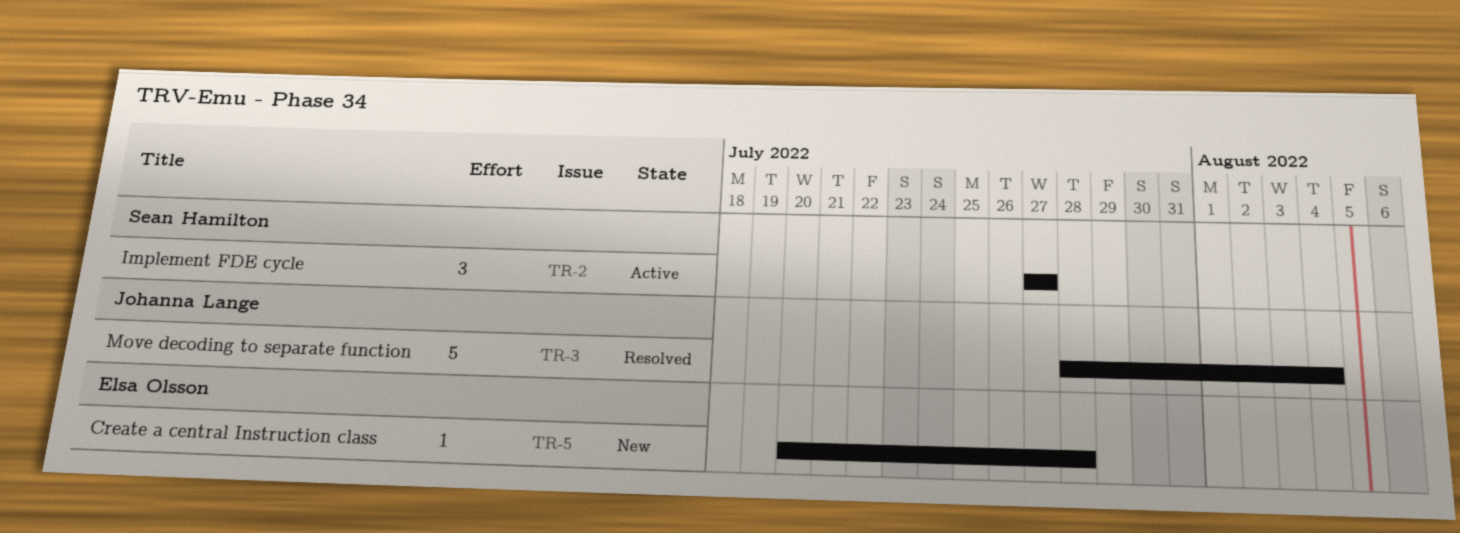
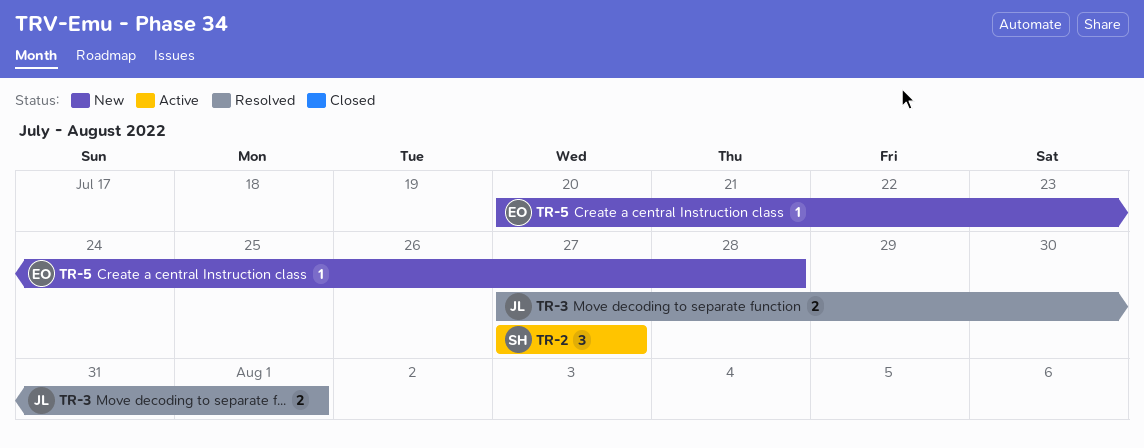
TR-3, estimate: 5 -> 2
TR-3, start: Jul 28 -> Jul 27
TR-3, due: Aug 4 -> Aug 1

